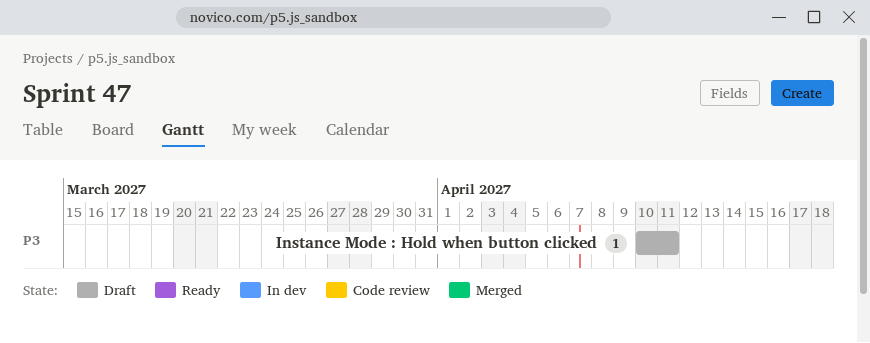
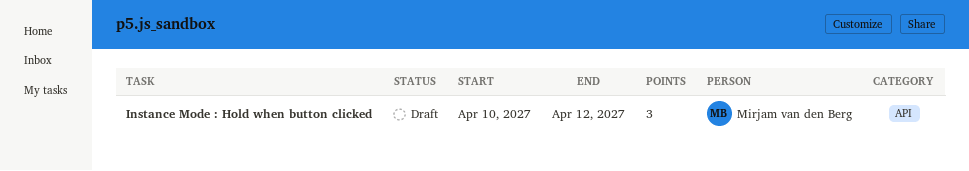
Instance Mode : Hold when button clicked, estimate: 1 -> 3
Instance Mode : Hold when button clicked, due: Apr 11 -> Apr 12

